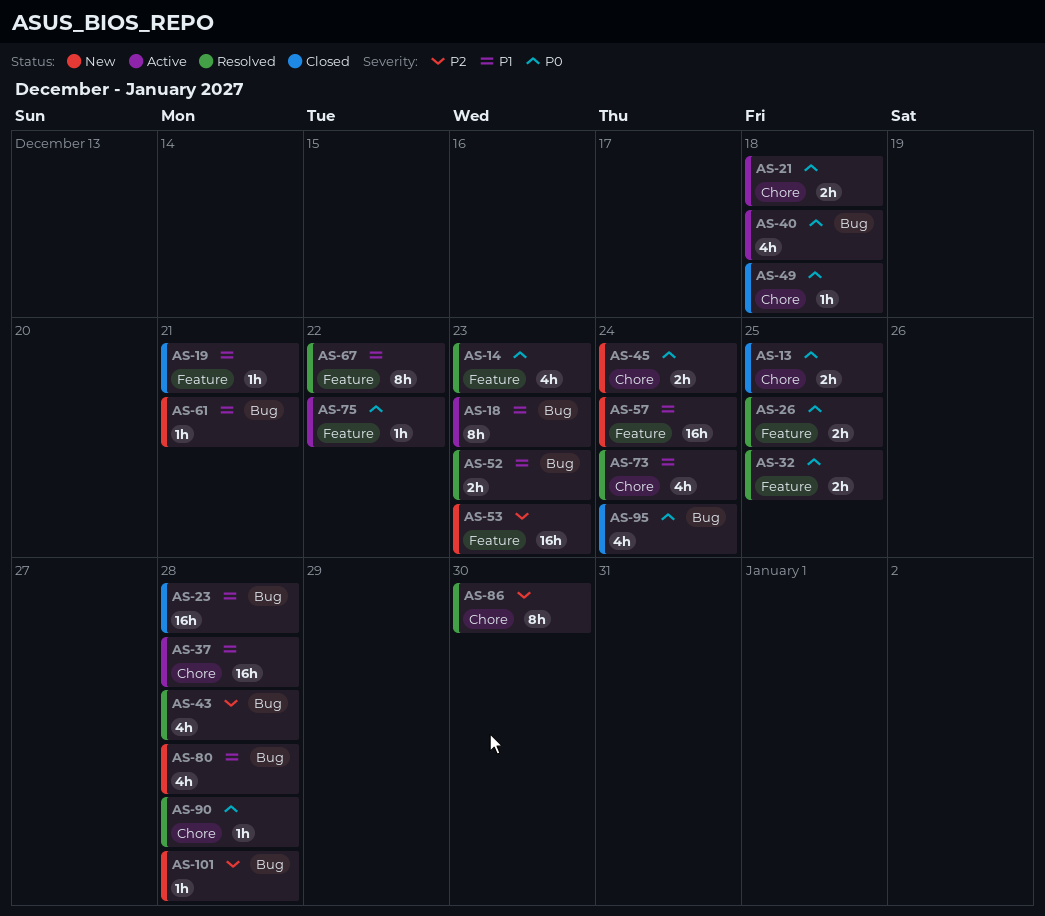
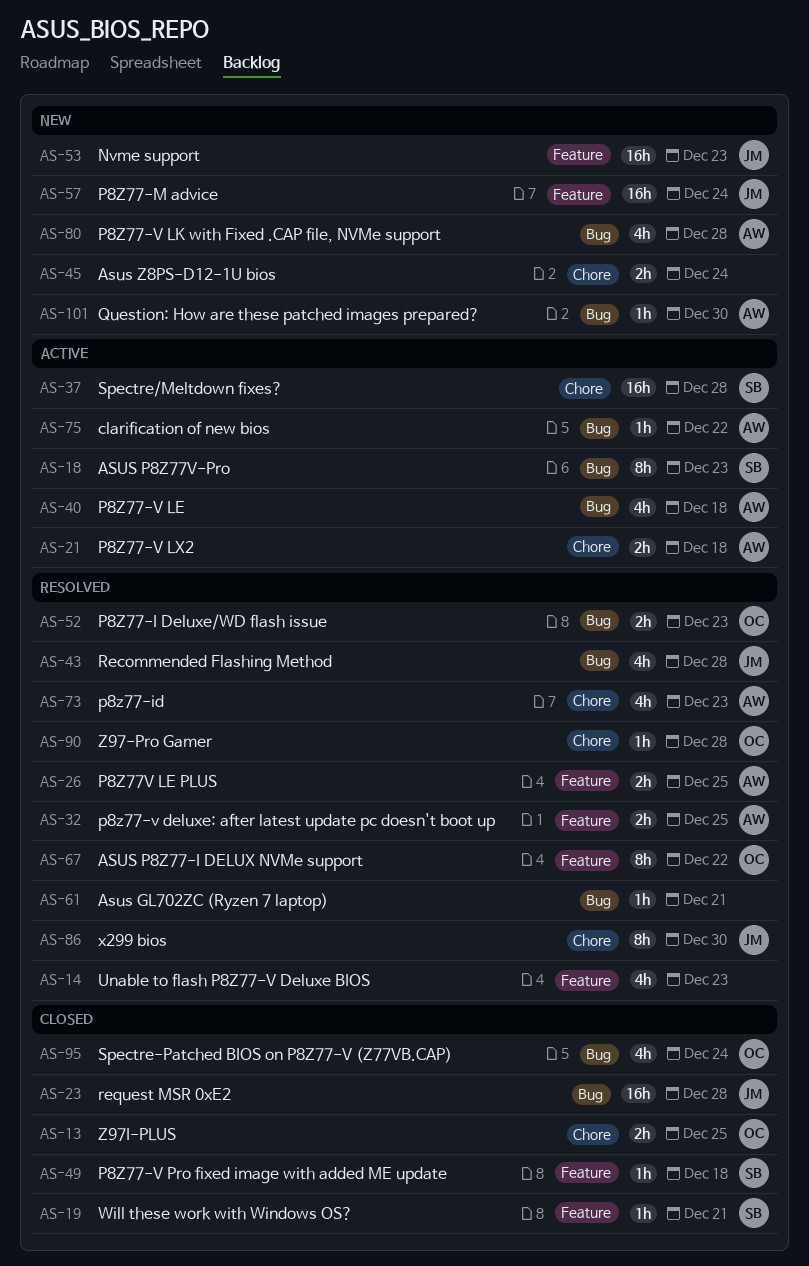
AS-49, label: Chore -> Feature
AS-61, status: New -> Resolved
AS-73, due: Dec 24 -> Dec 23
AS-75, label: Feature -> Bug
AS-101, due: Dec 28 -> Dec 30

